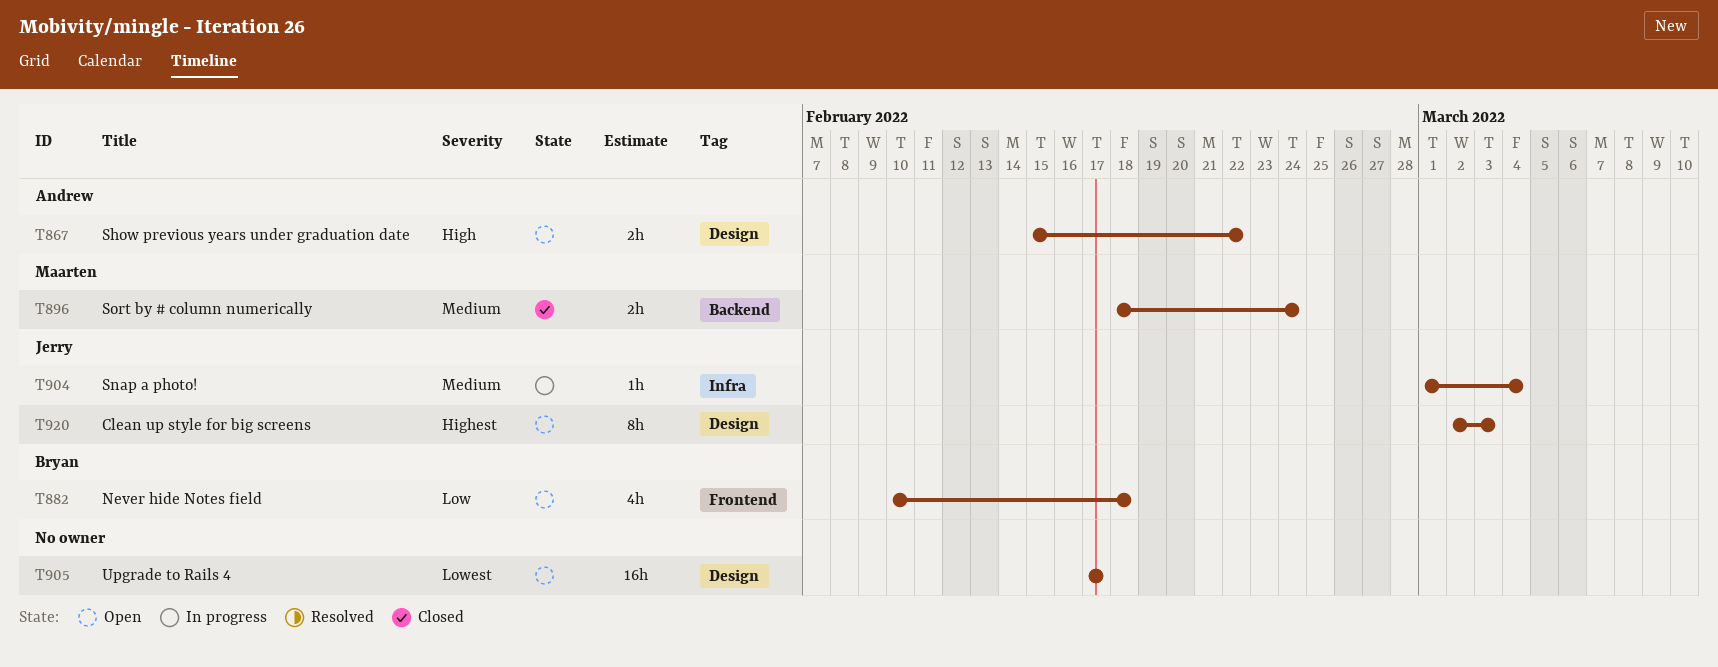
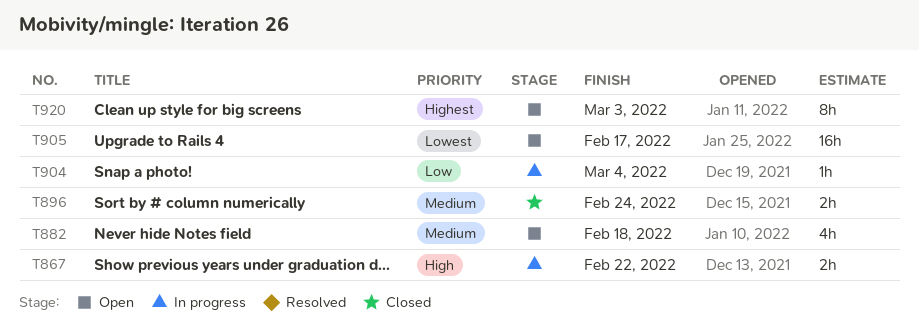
T867, status: Open -> In progress
T882, priority: Low -> Medium
T904, priority: Medium -> Low

